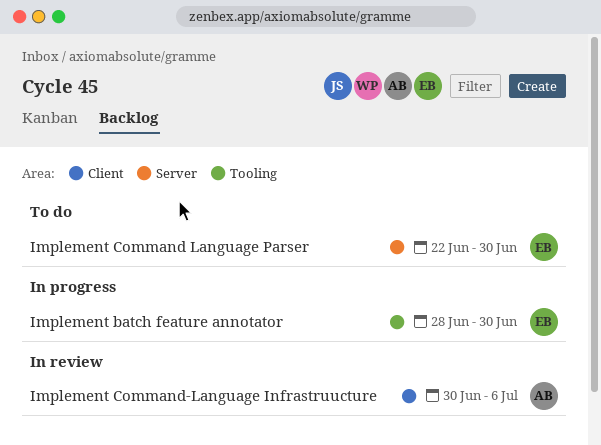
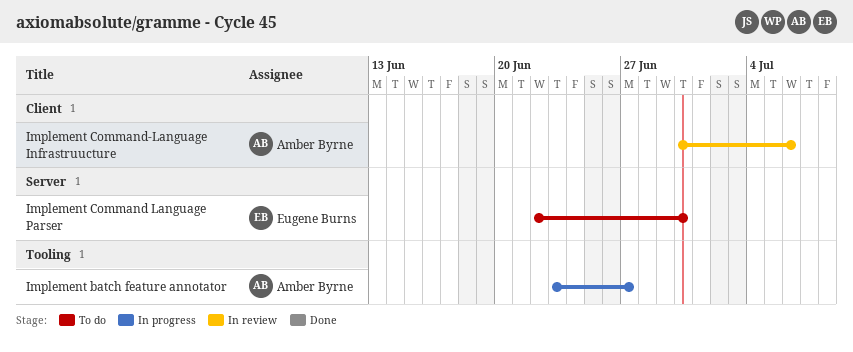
Implement batch feature annotator, owner: Eugene Burns -> Amber Byrne
Implement batch feature annotator, start: Jun 28 -> Jun 23
Implement batch feature annotator, due: Jun 30 -> Jun 27

